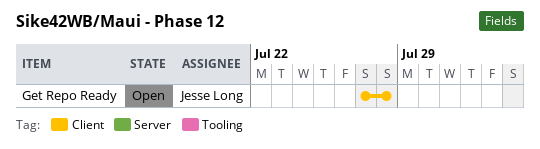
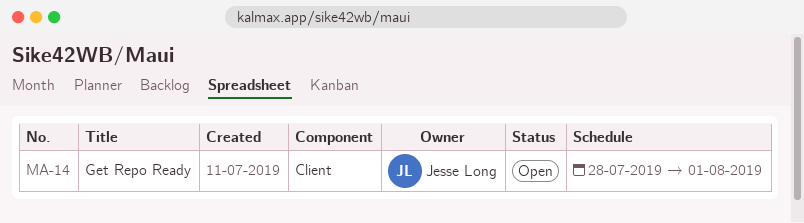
Get Repo Ready, start: Jul 27 -> Jul 28
Get Repo Ready, due: Jul 28 -> Aug 1

